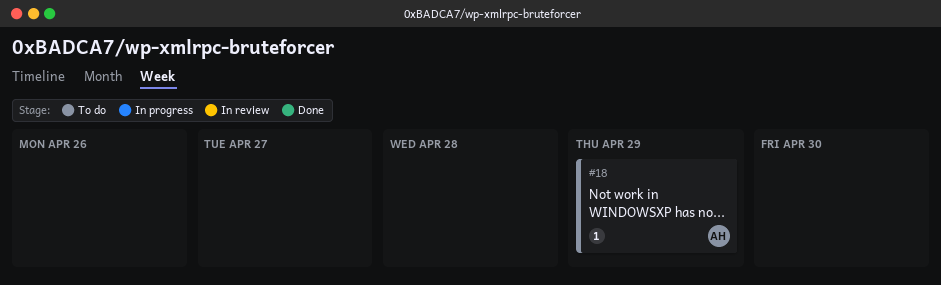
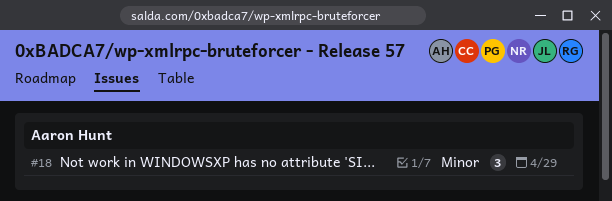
#18, estimate: 1 -> 3

